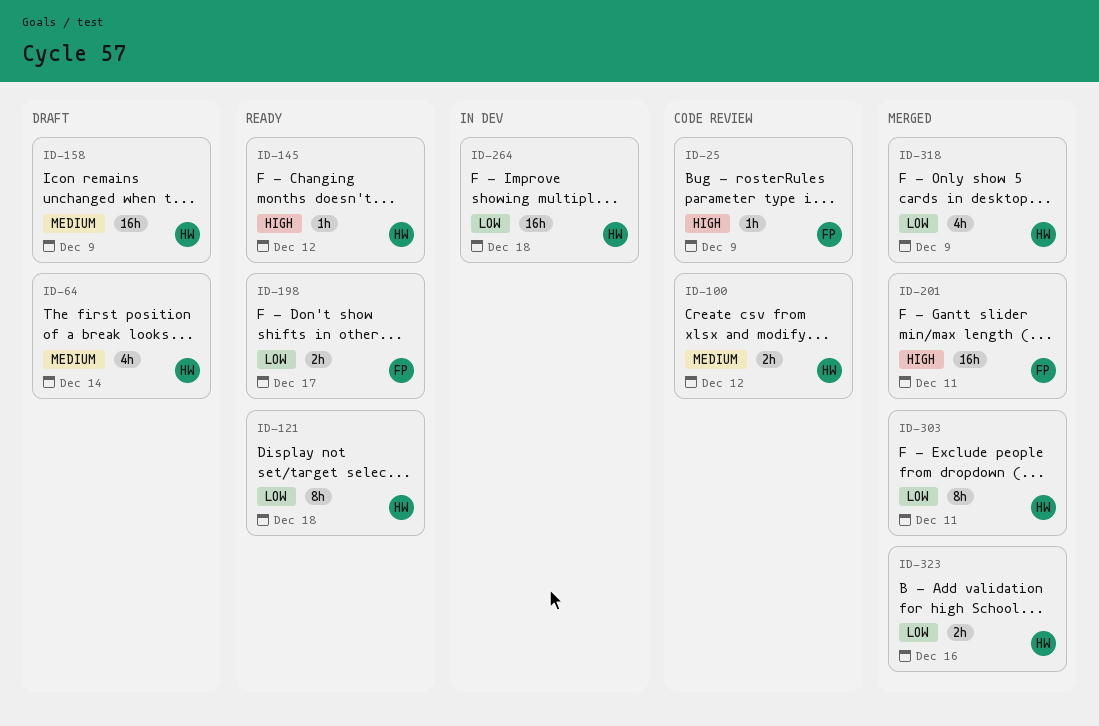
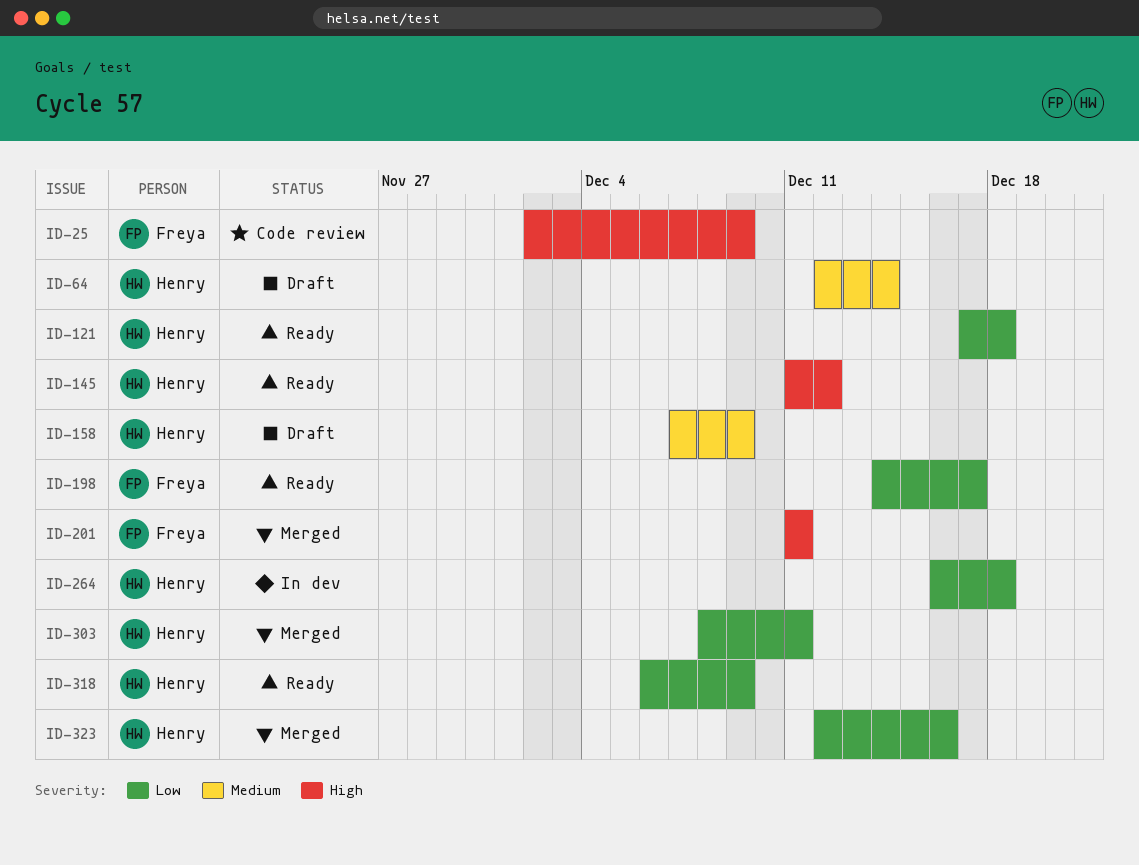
ID-100: present -> none
ID-318, status: Merged -> Ready

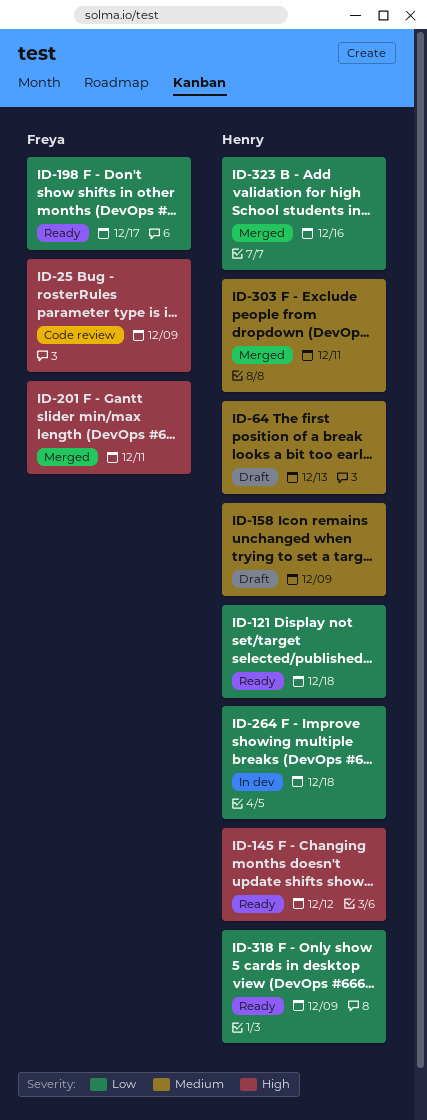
ID-64, due: Dec 14 -> Dec 13
ID-303, priority: Low -> Medium

